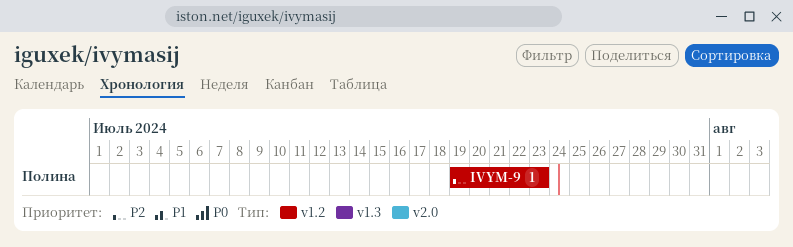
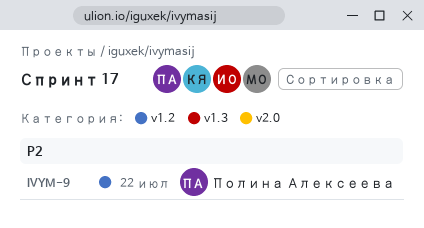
IVYM-9, due: Jul 23 -> Jul 22

